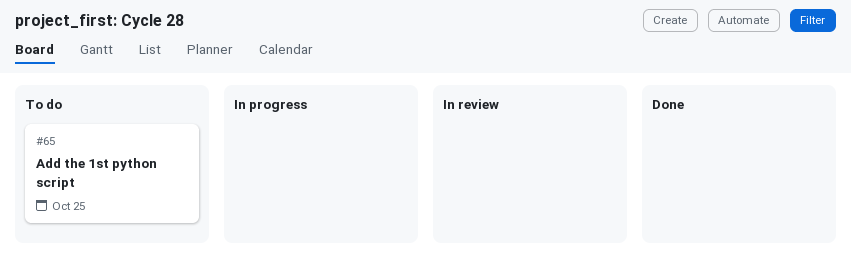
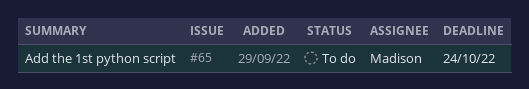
#65, due: Oct 25 -> Oct 24

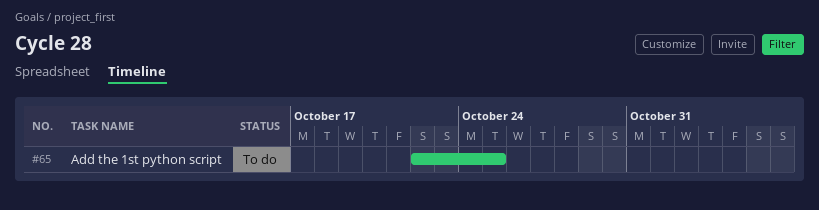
#65, due: Oct 24 -> Oct 25

